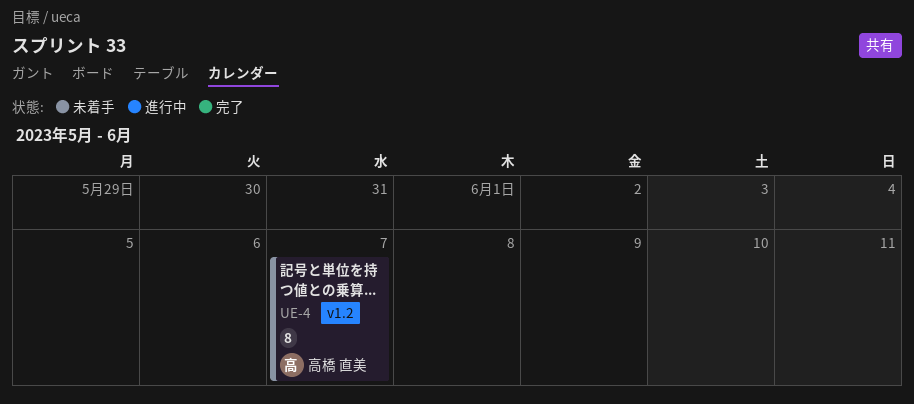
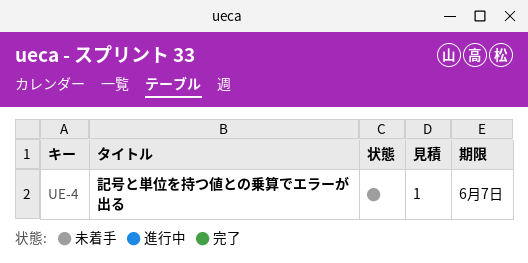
UE-4, estimate: 8 -> 1

